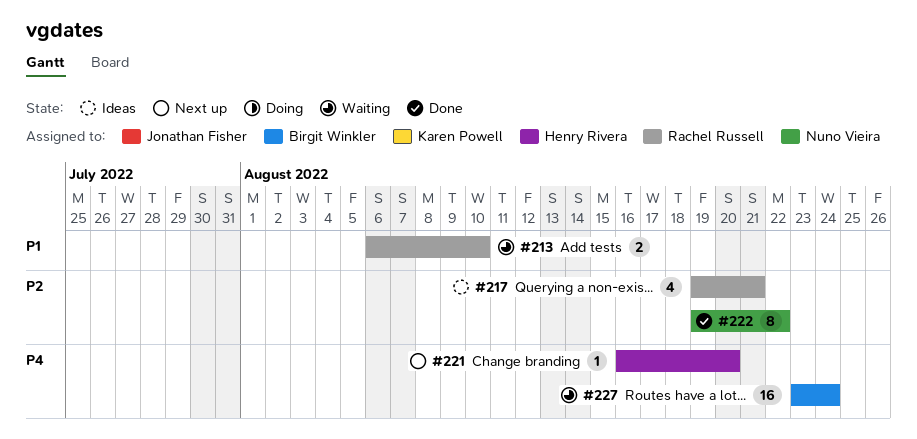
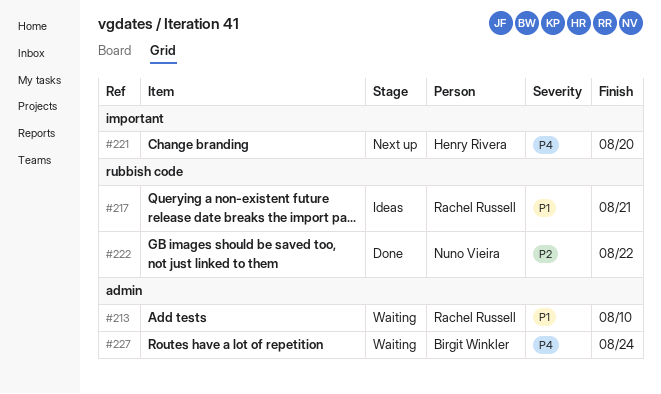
#217, priority: P2 -> P1

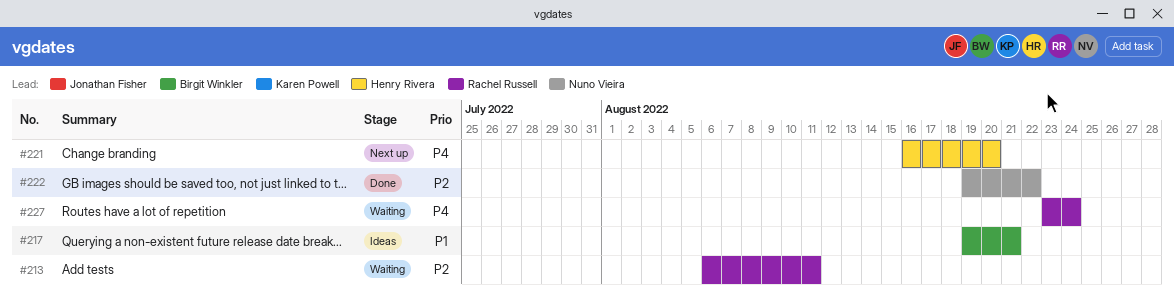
#213, priority: P1 -> P2
#213, due: Aug 10 -> Aug 11
#217, owner: Rachel Russell -> Birgit Winkler
#227, owner: Birgit Winkler -> Rachel Russell

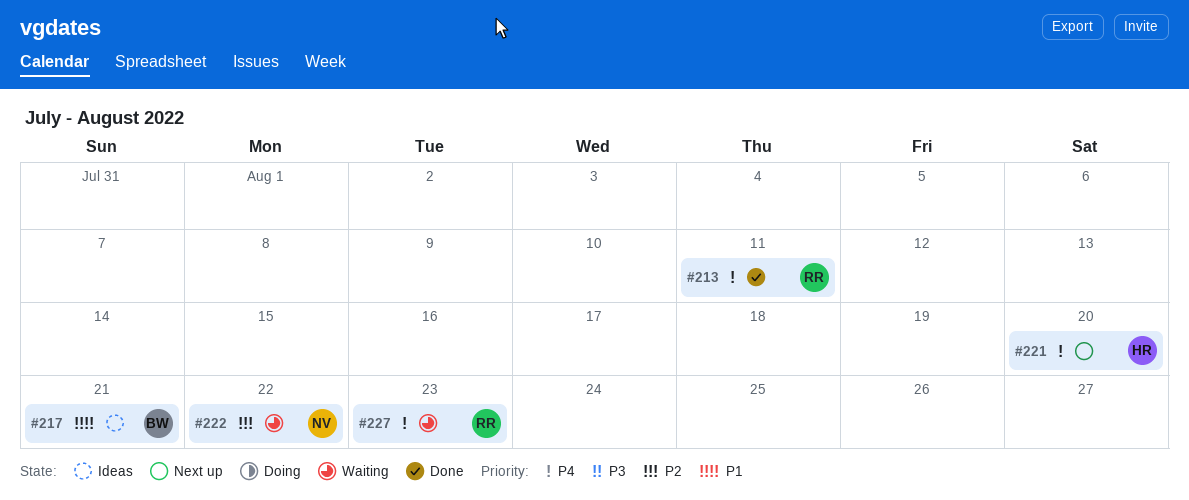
#213, status: Waiting -> Done
#213, priority: P2 -> P4
#222, status: Done -> Waiting
#227, due: Aug 24 -> Aug 23

